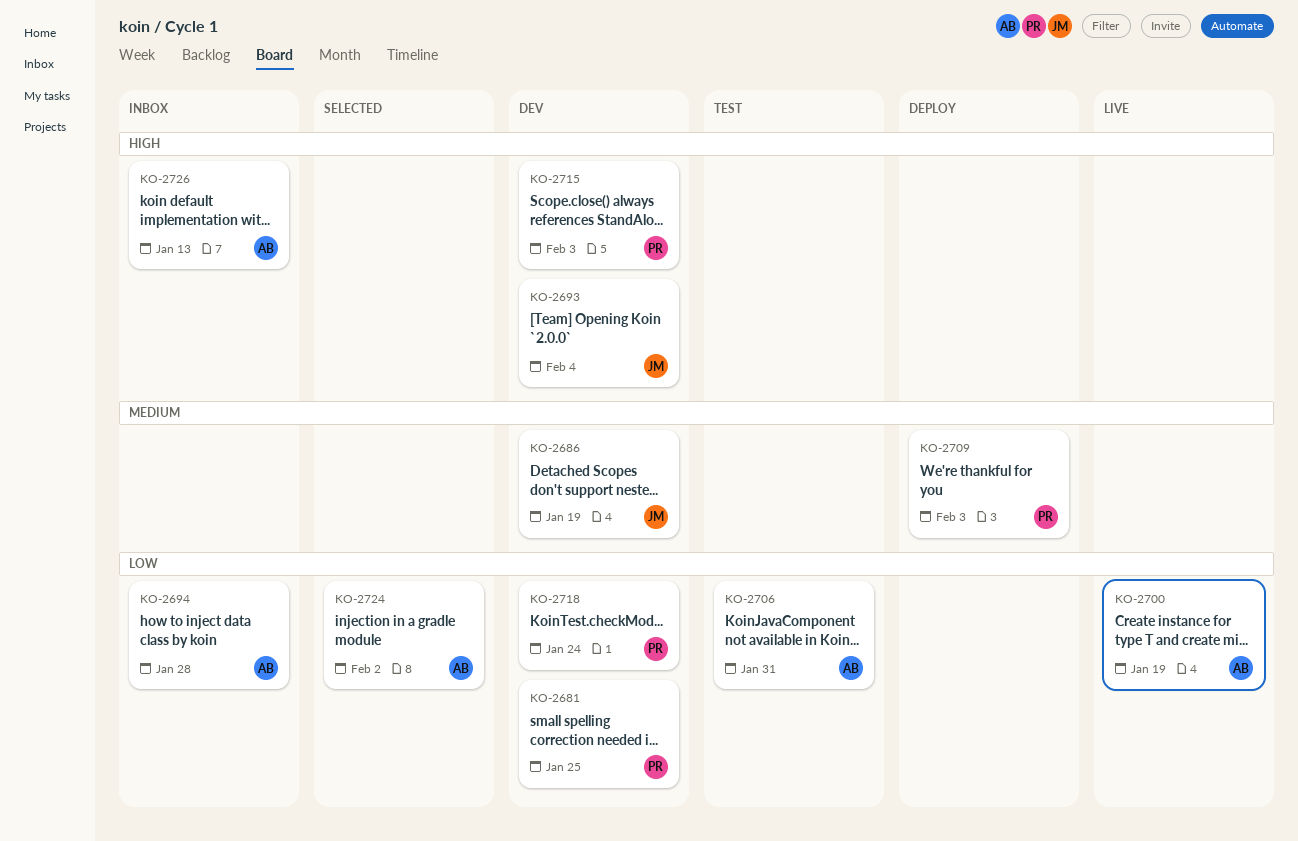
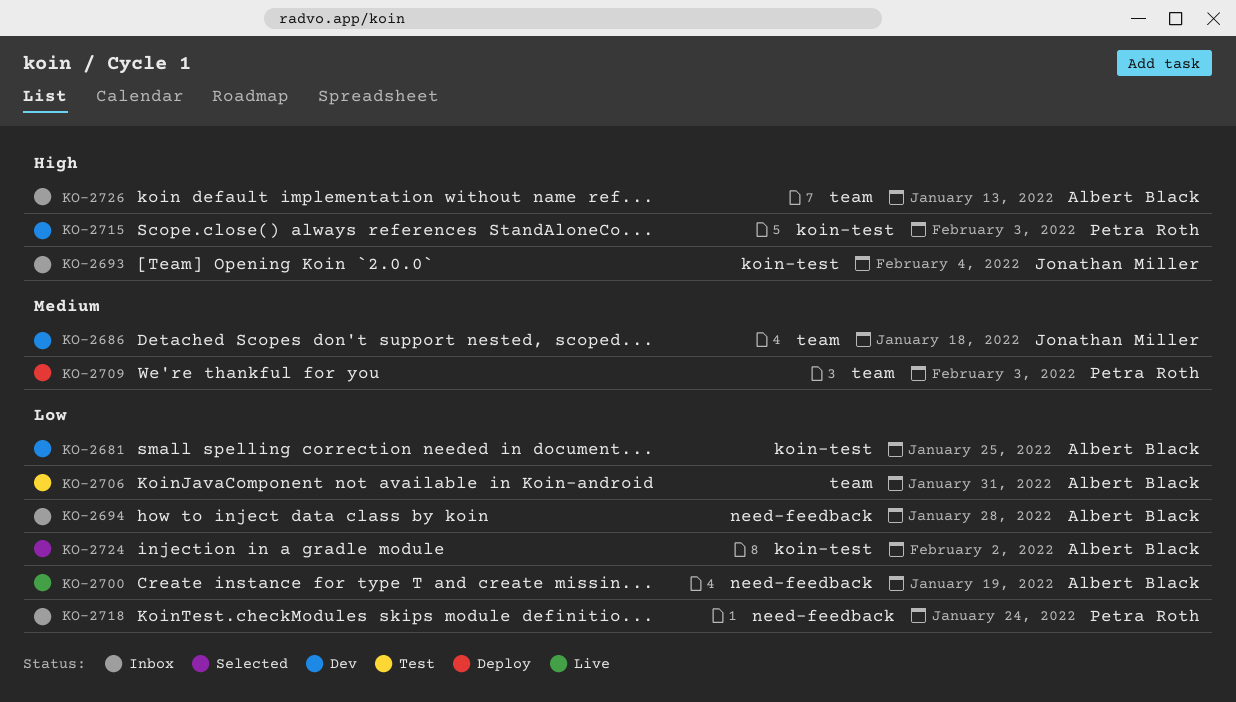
KO-2681, owner: Petra Roth -> Albert Black
KO-2686, due: Jan 19 -> Jan 18
KO-2693, status: Dev -> Inbox
KO-2718, status: Dev -> Inbox

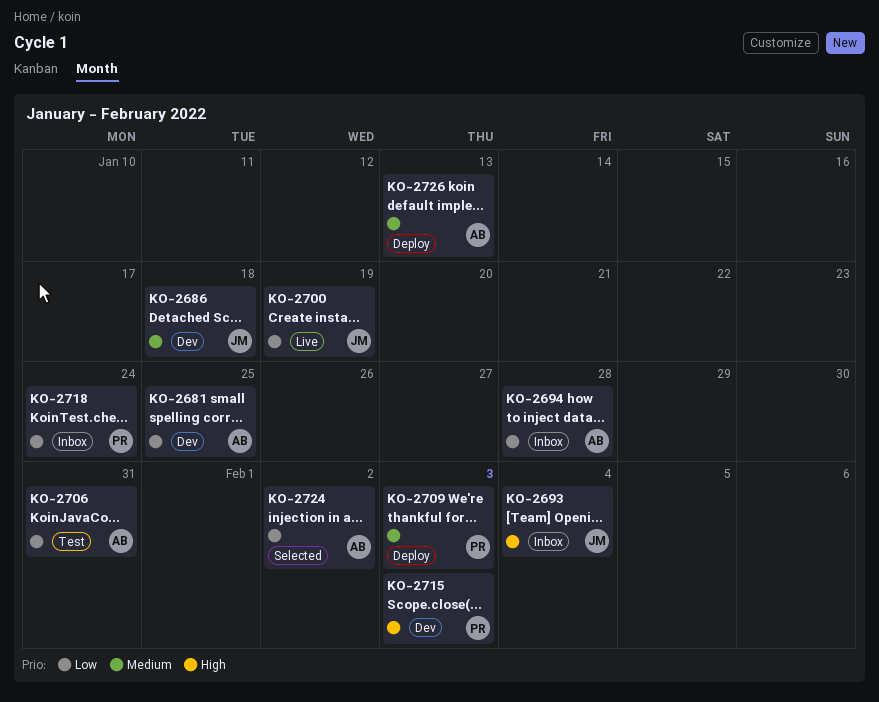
KO-2700, owner: Albert Black -> Jonathan Miller
KO-2726, status: Inbox -> Deploy
KO-2726, priority: High -> Medium

